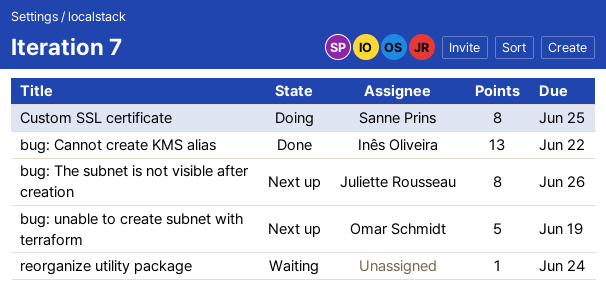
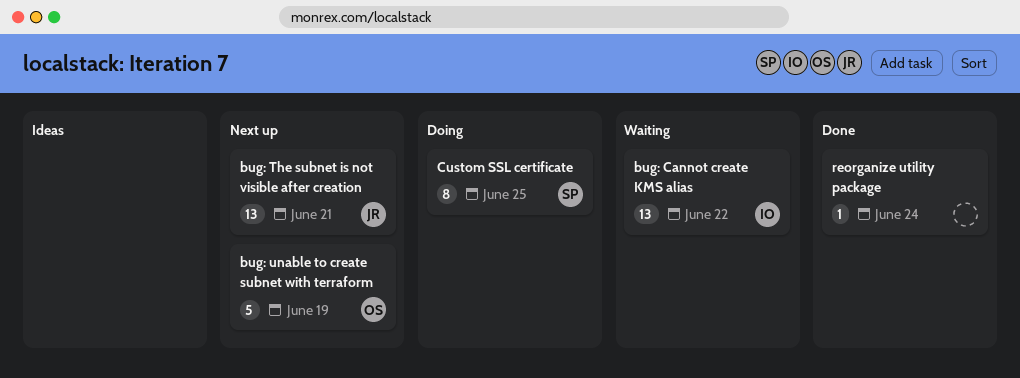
bug: Cannot create KMS alias, status: Done -> Waiting
bug: The subnet is not visible after creation, estimate: 8 -> 13
bug: The subnet is not visible after creation, due: Jun 26 -> Jun 21
reorganize utility package, status: Waiting -> Done

